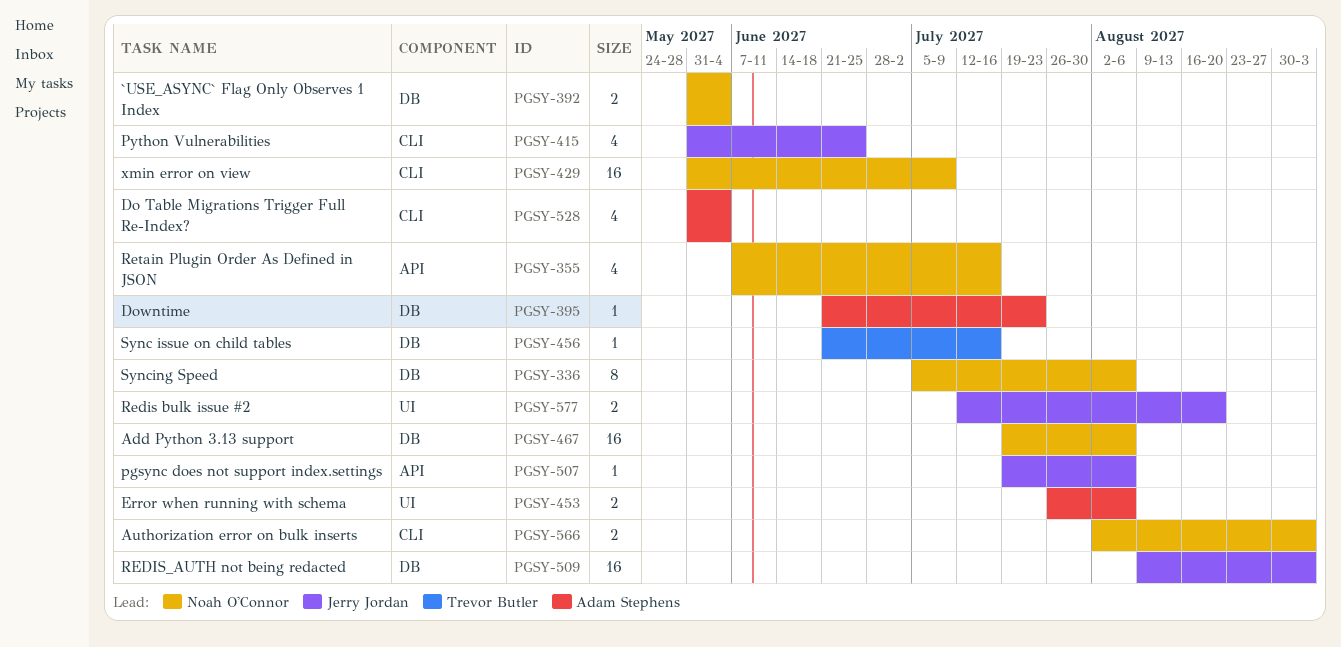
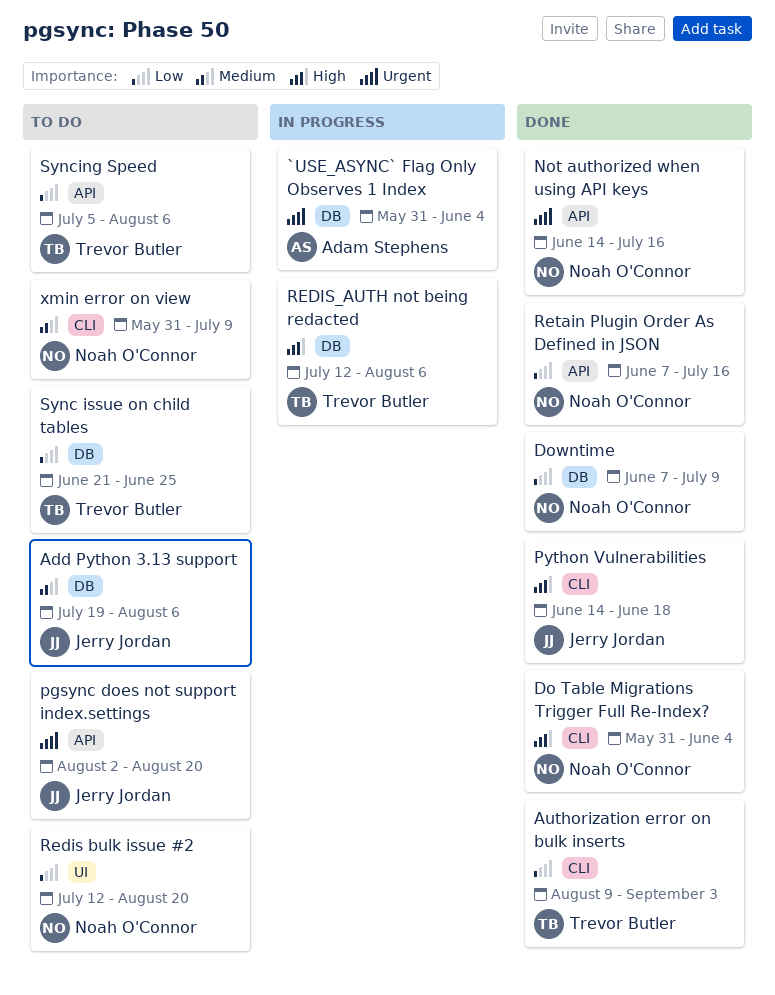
`USE_ASYNC` Flag Only Observes 1 Index, owner: Noah O'Connor -> Adam Stephens
Add Python 3.13 support, owner: Noah O'Connor -> Jerry Jordan
Authorization error on bulk inserts, owner: Noah O'Connor -> Trevor Butler
Authorization error on bulk inserts, start: Aug 2 -> Aug 9
Do Table Migrations Trigger Full Re-Index?, owner: Adam Stephens -> Noah O'Connor
Downtime, owner: Adam Stephens -> Noah O'Connor
Downtime, start: Jun 21 -> Jun 7
Downtime, due: Jul 23 -> Jul 9
Error when running with schema: present -> none
Not authorized when using API keys: none -> present
pgsync does not support index.settings, start: Jul 19 -> Aug 2
pgsync does not support index.settings, due: Aug 6 -> Aug 20
Python Vulnerabilities, start: May 31 -> Jun 14
Python Vulnerabilities, due: Jun 25 -> Jun 18
Redis bulk issue #2, owner: Jerry Jordan -> Noah O'Connor
REDIS_AUTH not being redacted, owner: Jerry Jordan -> Trevor Butler
REDIS_AUTH not being redacted, start: Aug 9 -> Jul 12
REDIS_AUTH not being redacted, due: Sep 3 -> Aug 6
Sync issue on child tables, due: Jul 16 -> Jun 25
Syncing Speed, owner: Noah O'Connor -> Trevor Butler
Syncing Speed, label: DB -> API

